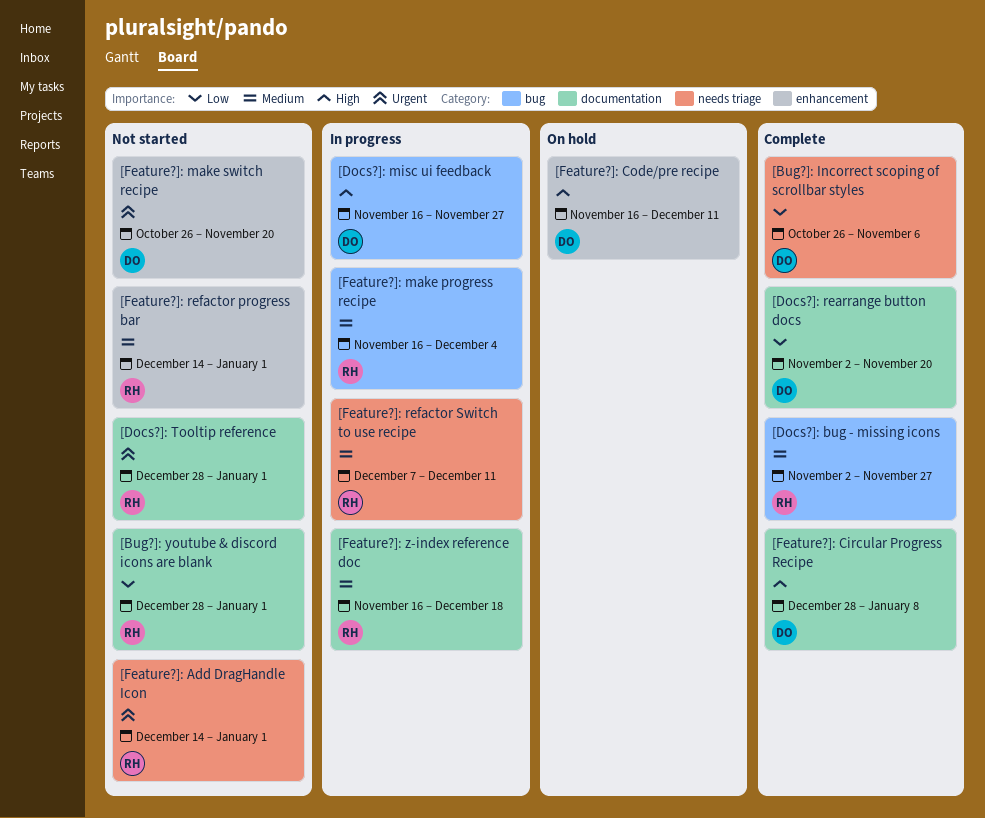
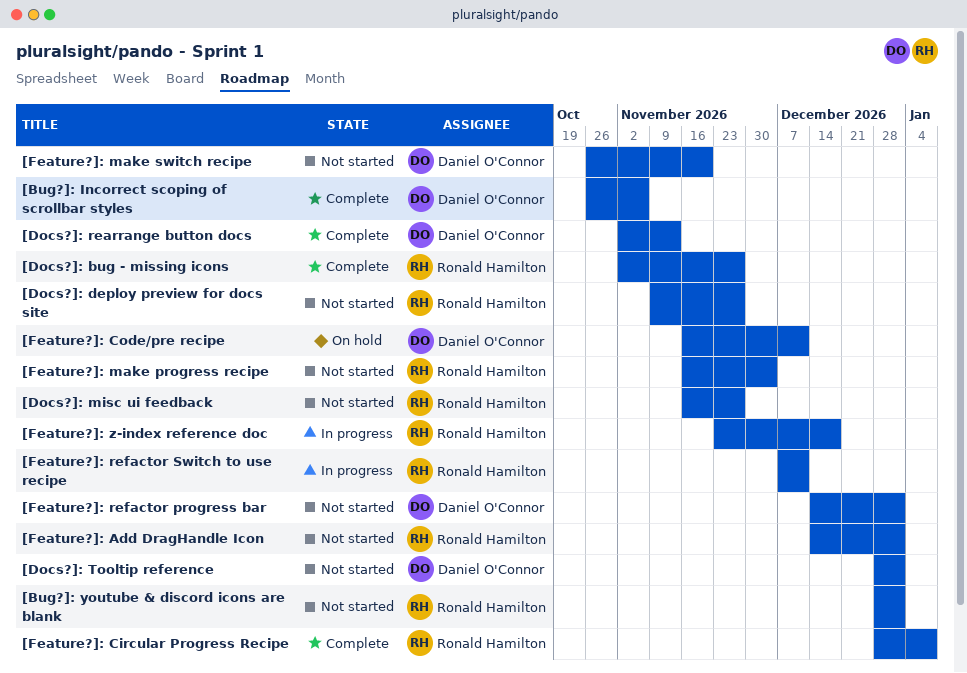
[Docs?]: deploy preview for docs site: none -> present
[Docs?]: misc ui feedback, status: In progress -> Not started
[Docs?]: misc ui feedback, owner: Daniel O'Connor -> Ronald Hamilton
[Docs?]: rearrange button docs, due: Nov 20 -> Nov 13
[Docs?]: Tooltip reference, owner: Ronald Hamilton -> Daniel O'Connor
[Feature?]: Circular Progress Recipe, owner: Daniel O'Connor -> Ronald Hamilton
[Feature?]: make progress recipe, status: In progress -> Not started
[Feature?]: refactor progress bar, owner: Ronald Hamilton -> Daniel O'Connor
[Feature?]: z-index reference doc, start: Nov 16 -> Nov 23

